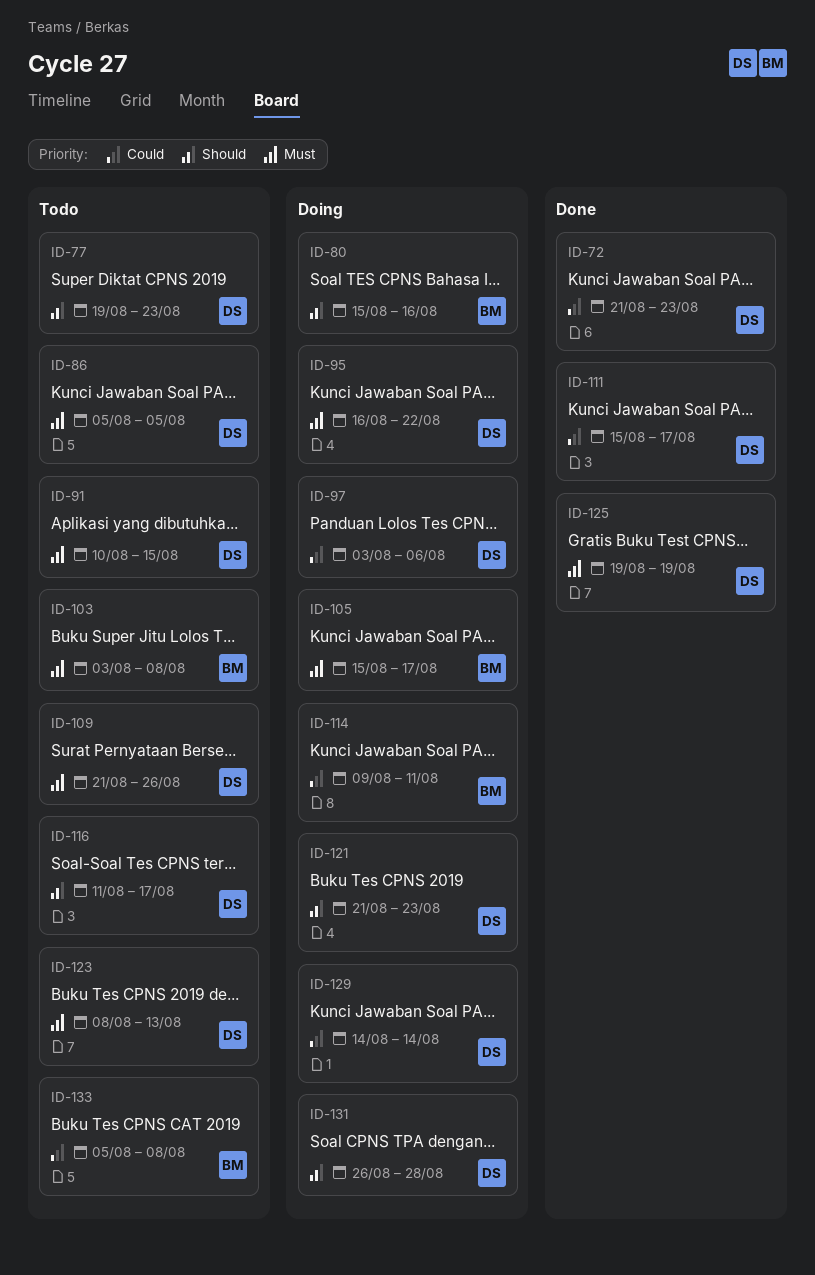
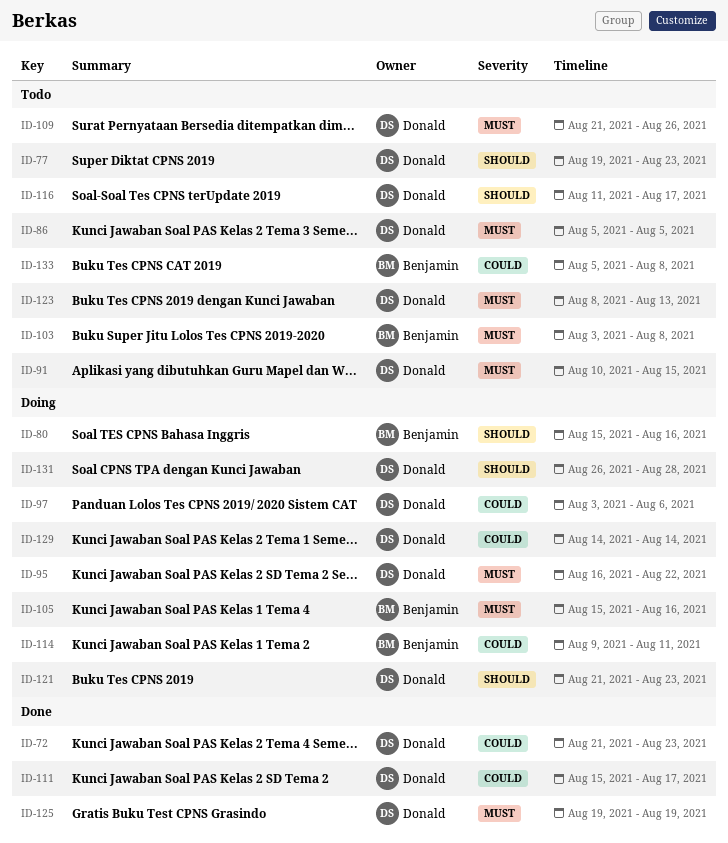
ID-105, due: Aug 17 -> Aug 16

